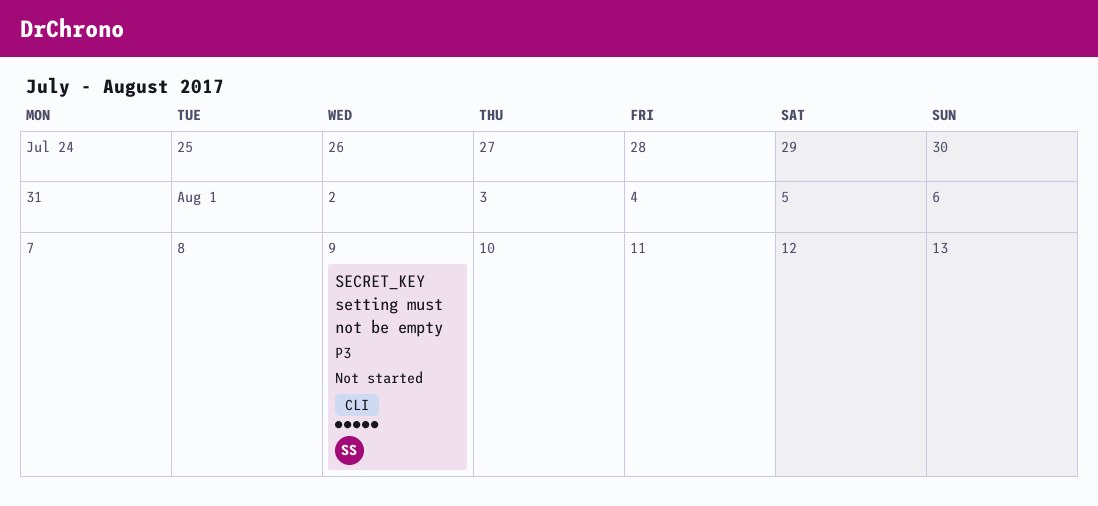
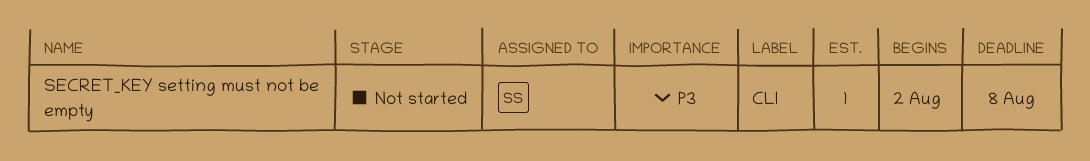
SECRET_KEY setting must not be empty, estimate: 5 -> 1
SECRET_KEY setting must not be empty, due: Aug 9 -> Aug 8

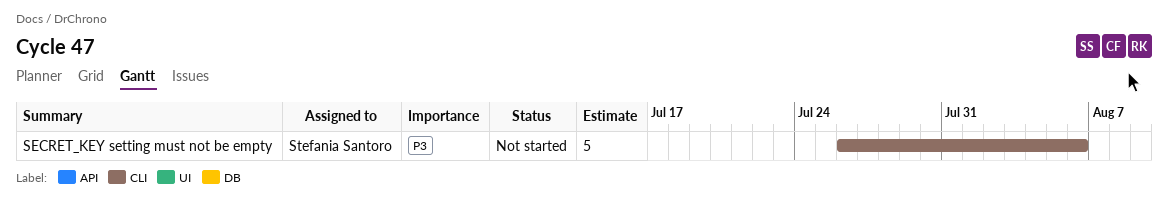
SECRET_KEY setting must not be empty, estimate: 1 -> 5
SECRET_KEY setting must not be empty, start: Aug 2 -> Jul 26
SECRET_KEY setting must not be empty, due: Aug 8 -> Aug 6

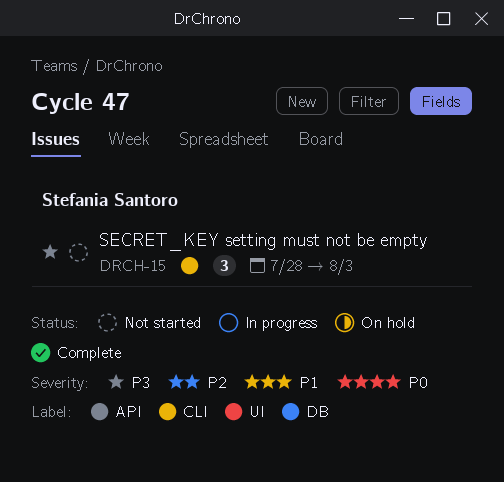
SECRET_KEY setting must not be empty, estimate: 5 -> 3
SECRET_KEY setting must not be empty, start: Jul 26 -> Jul 28
SECRET_KEY setting must not be empty, due: Aug 6 -> Aug 3

